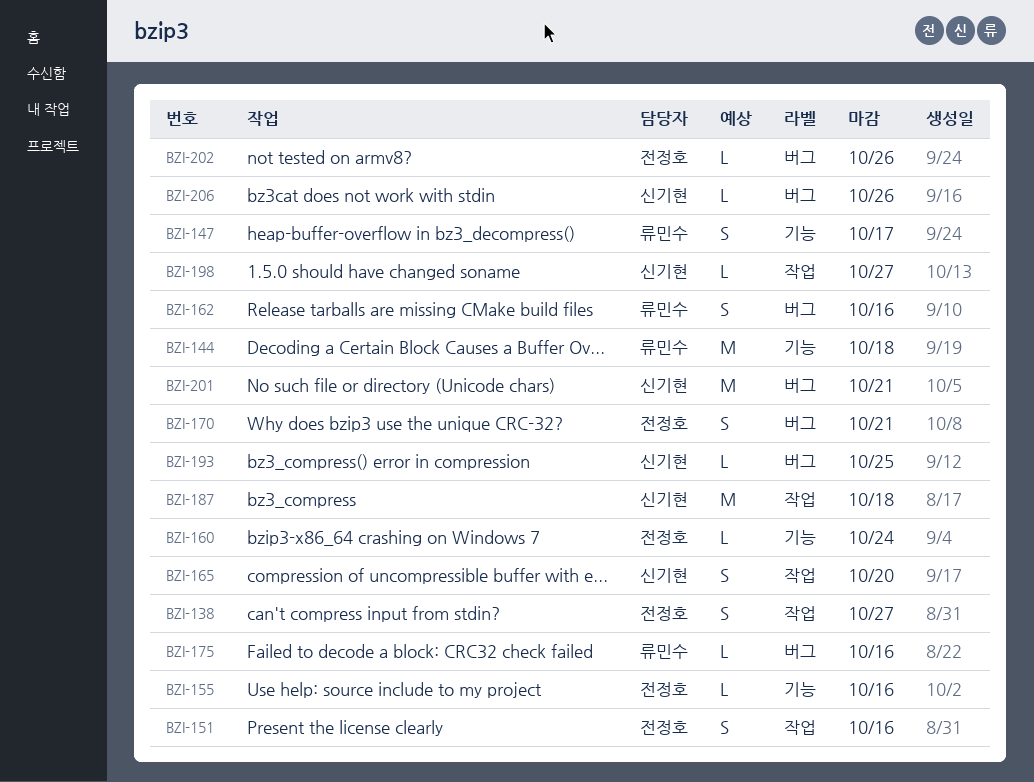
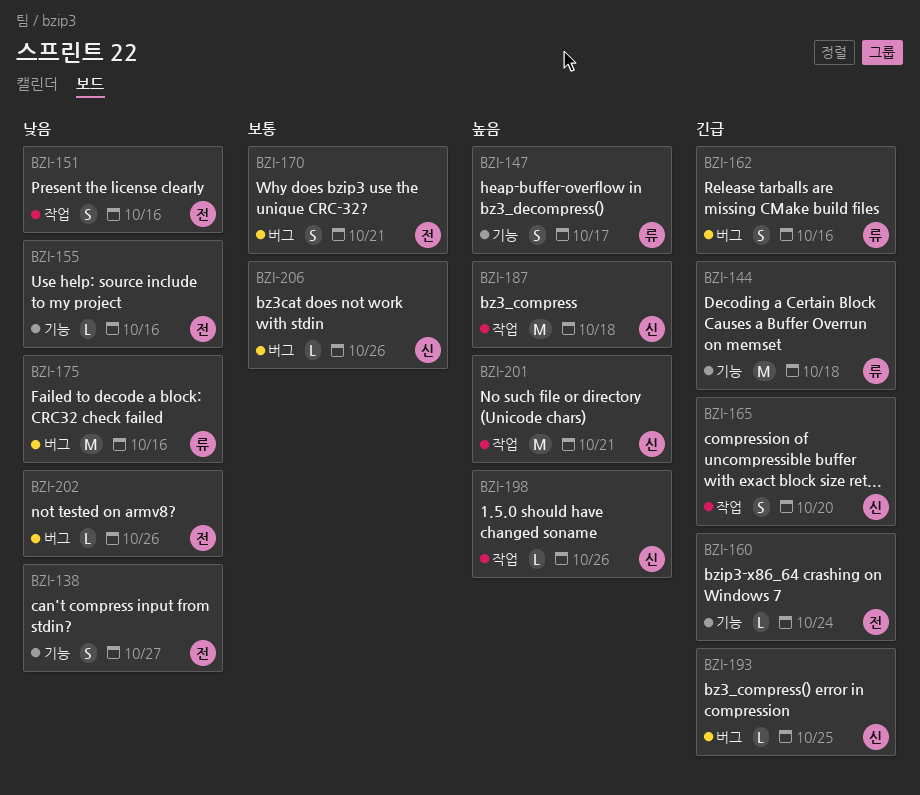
BZI-138, label: 작업 -> 기능
BZI-175, estimate: L -> M
BZI-198, due: Oct 27 -> Oct 26
BZI-201, label: 버그 -> 작업

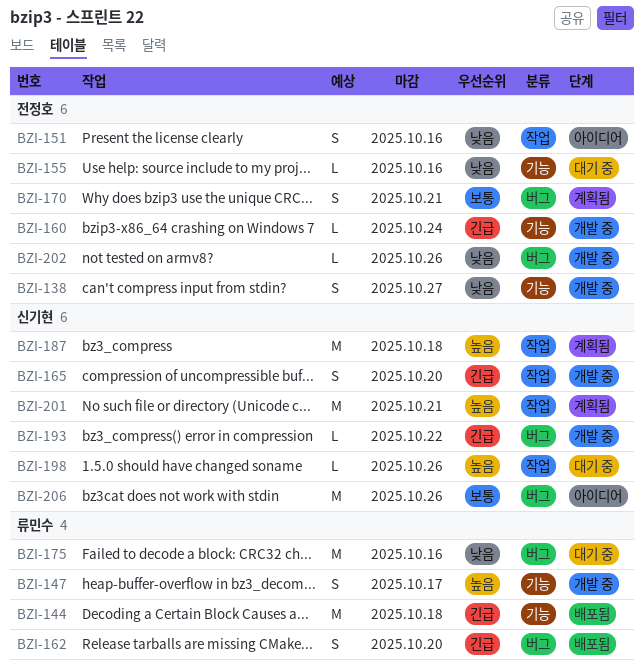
BZI-162, due: Oct 16 -> Oct 20
BZI-193, due: Oct 25 -> Oct 22
BZI-206, estimate: L -> M

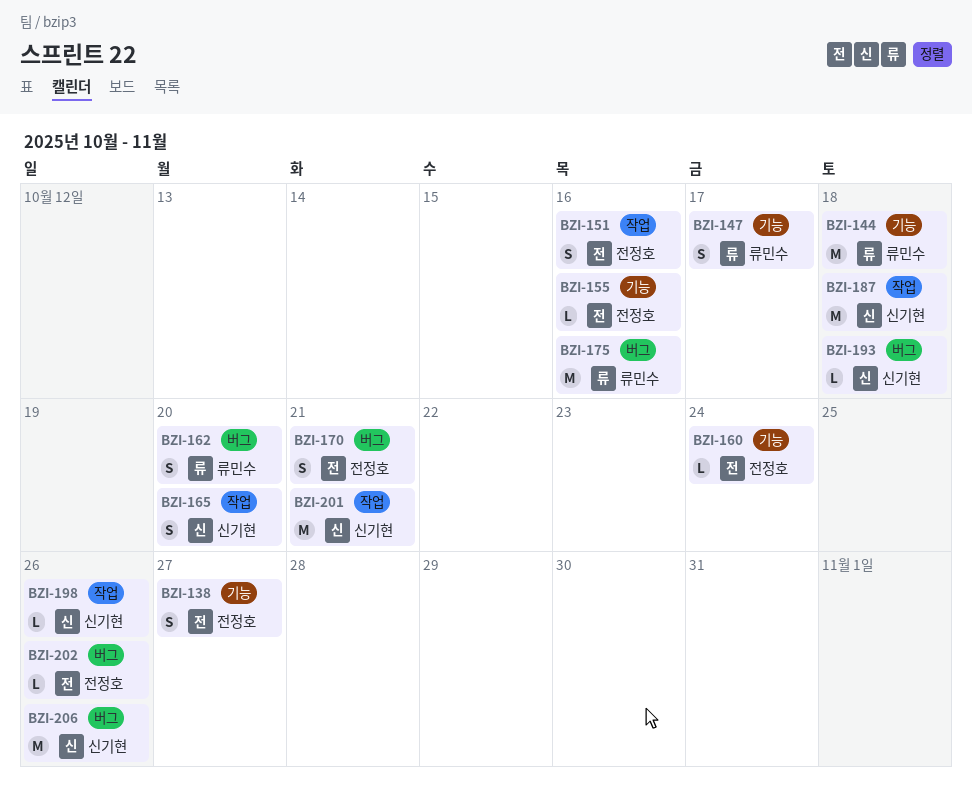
BZI-193, due: Oct 22 -> Oct 18

